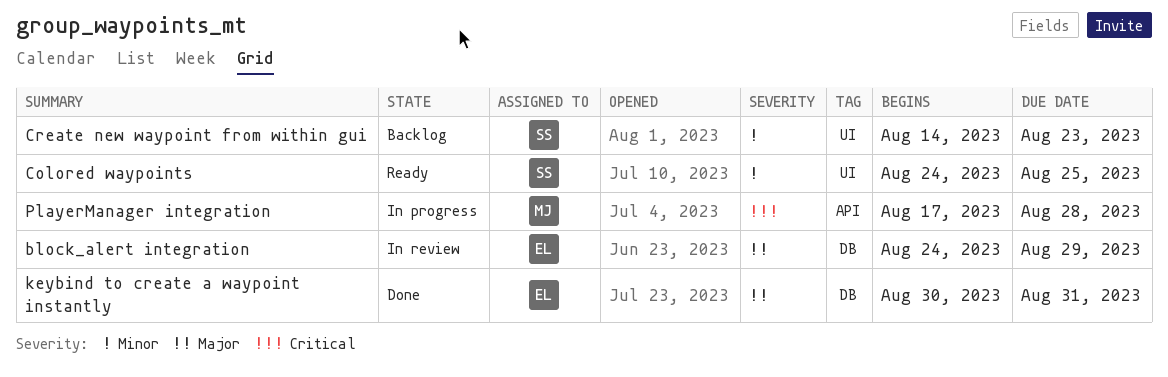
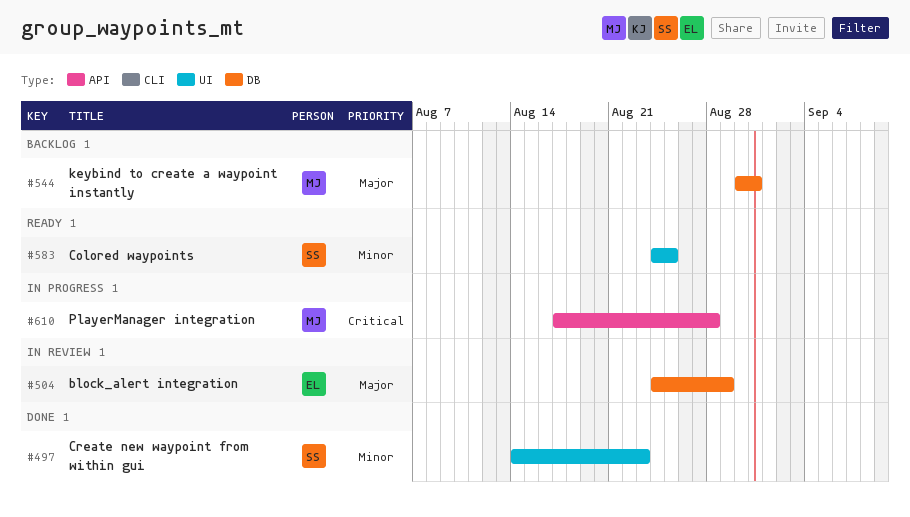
Create new waypoint from within gui, status: Backlog -> Done
keybind to create a waypoint instantly, status: Done -> Backlog
keybind to create a waypoint instantly, owner: EL -> MJ

